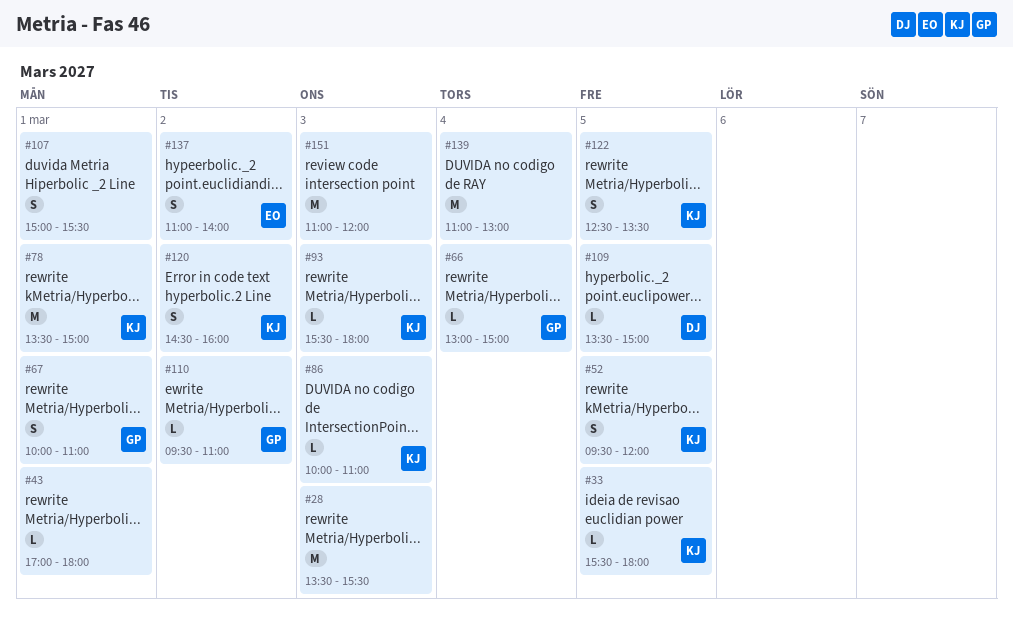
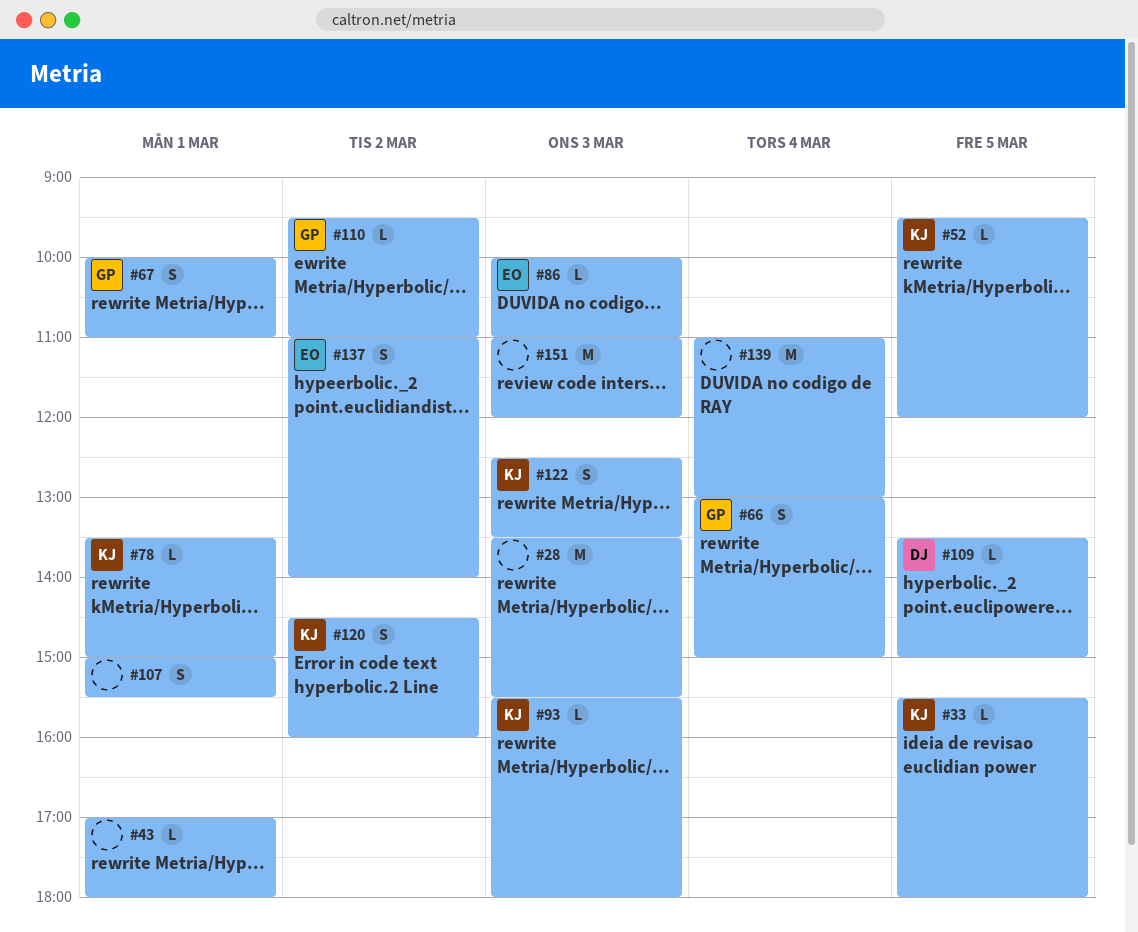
#52, estimate: S -> L
#66, estimate: L -> S
#78, estimate: M -> L
#86, owner: KJ -> EO
#122, day: Mar 5 -> Mar 3

